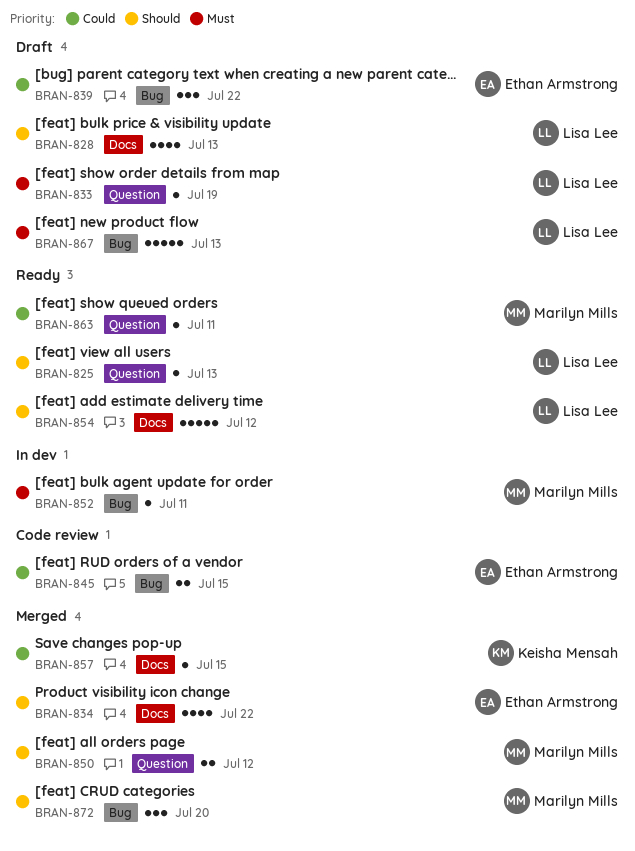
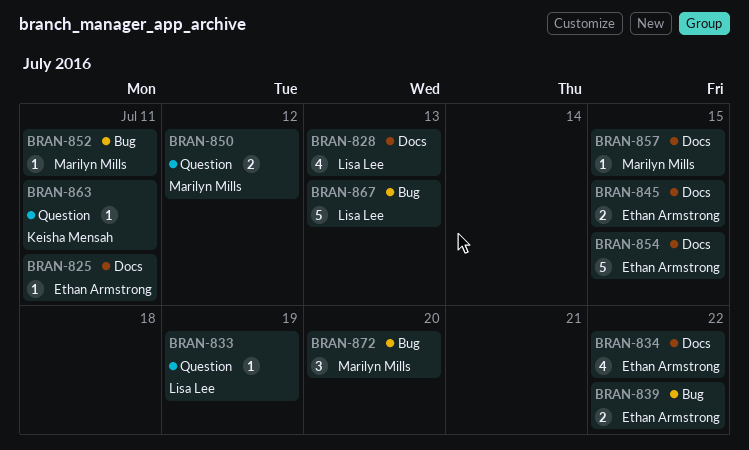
BRAN-825, owner: Lisa Lee -> Ethan Armstrong
BRAN-825, label: Question -> Docs
BRAN-825, due: Jul 13 -> Jul 11
BRAN-839, estimate: 3 -> 2
BRAN-845, label: Bug -> Docs
BRAN-854, owner: Lisa Lee -> Ethan Armstrong
BRAN-854, due: Jul 12 -> Jul 15
BRAN-857, owner: Keisha Mensah -> Marilyn Mills
BRAN-863, owner: Marilyn Mills -> Keisha Mensah

